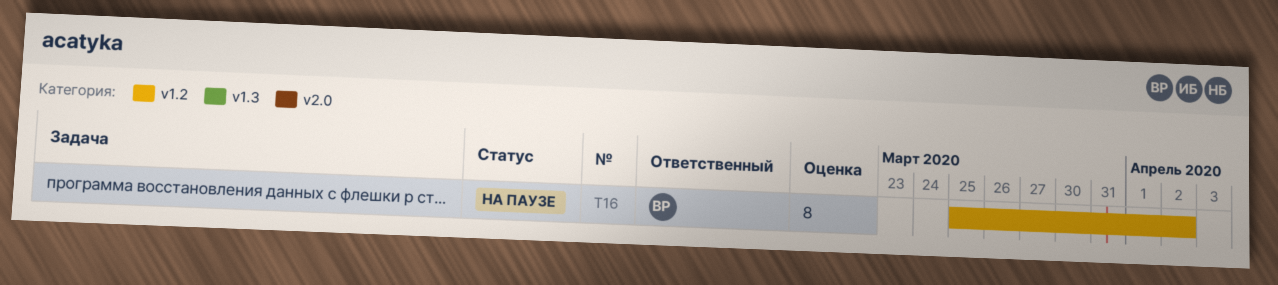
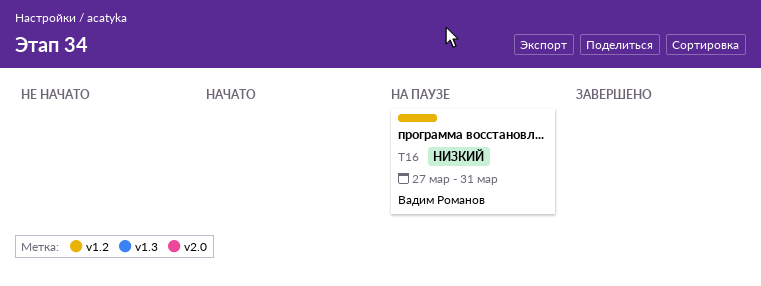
T16, start: Mar 25 -> Mar 27
T16, due: Apr 2 -> Mar 31

